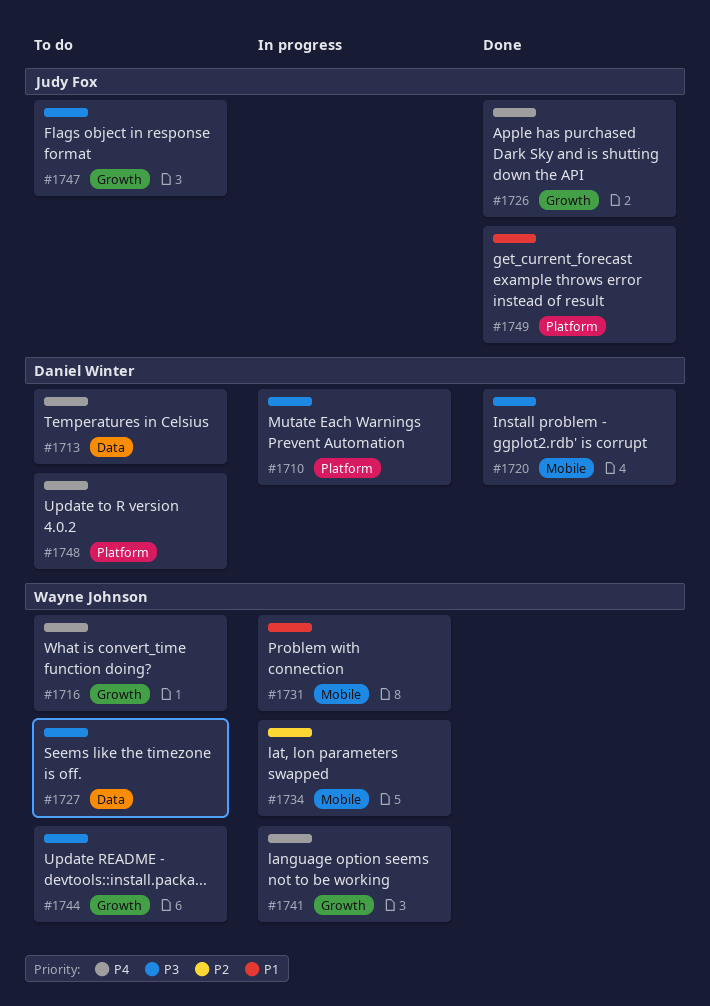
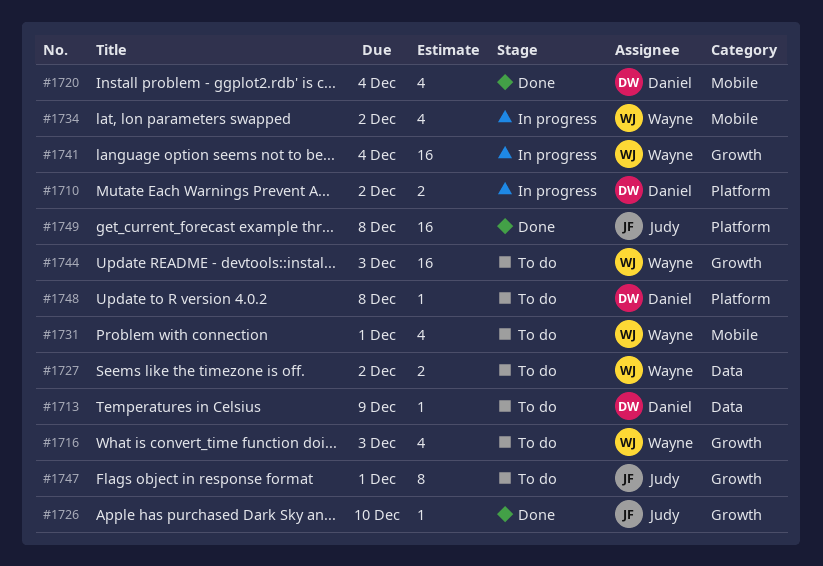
#1731, status: In progress -> To do

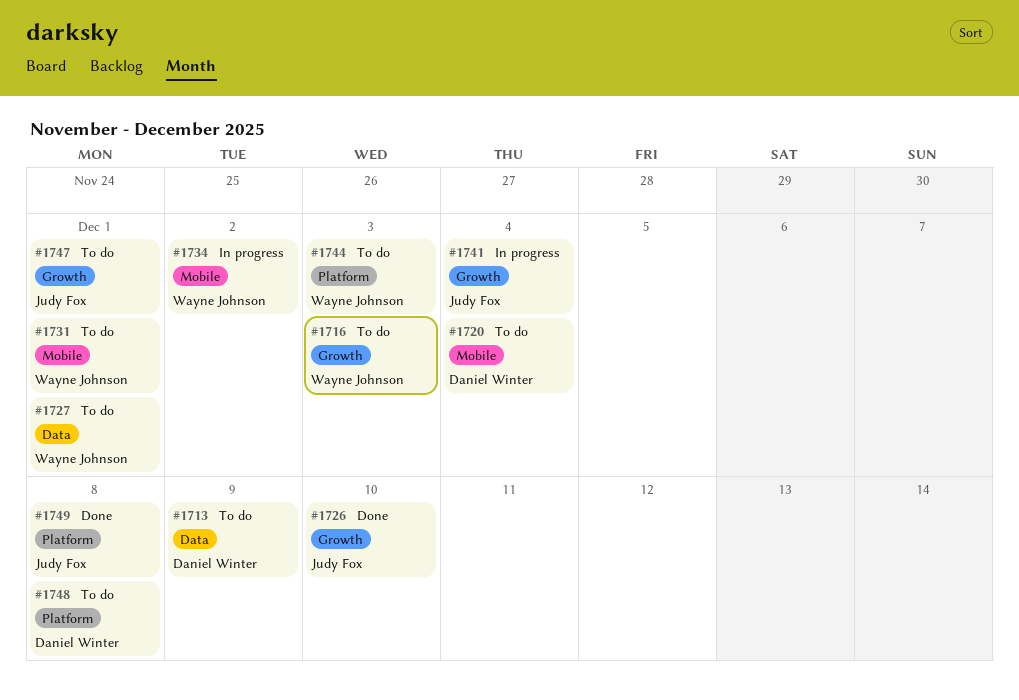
#1710: present -> none
#1720, status: Done -> To do
#1727, due: Dec 2 -> Dec 1
#1741, owner: Wayne Johnson -> Judy Fox
#1744, label: Growth -> Platform

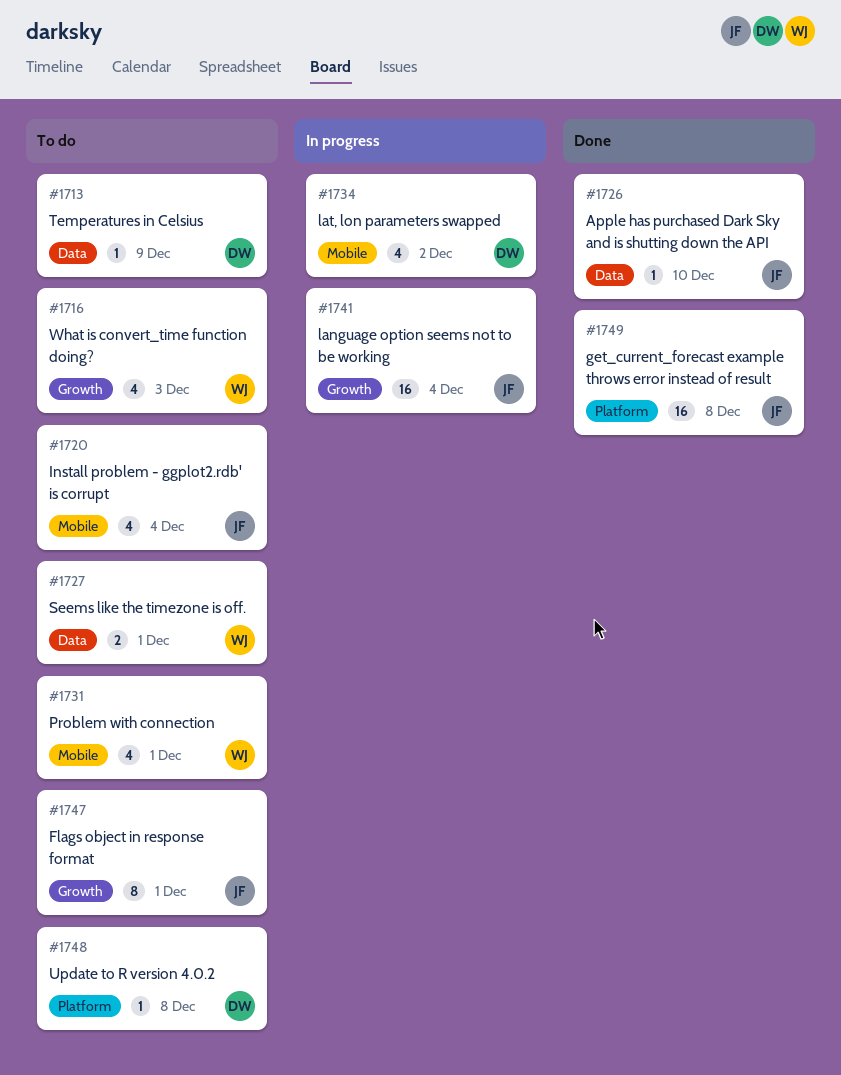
#1720, owner: Daniel Winter -> Judy Fox
#1726, label: Growth -> Data
#1734, owner: Wayne Johnson -> Daniel Winter
#1744: present -> none

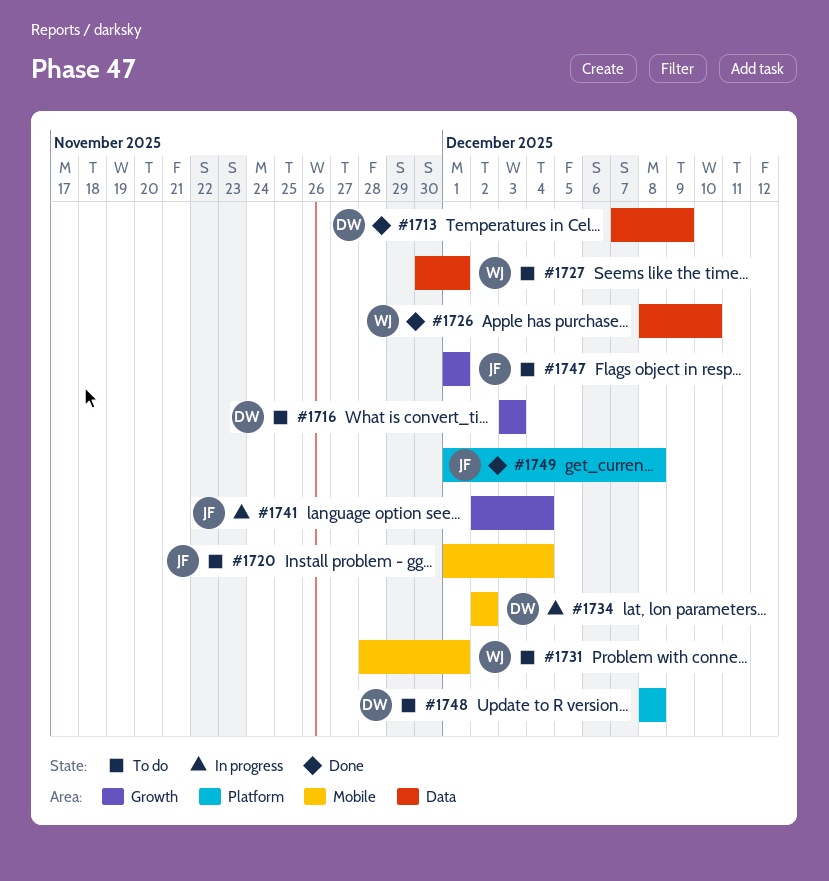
#1713, status: To do -> Done
#1716, owner: WJ -> DW
#1726, owner: JF -> WJ

